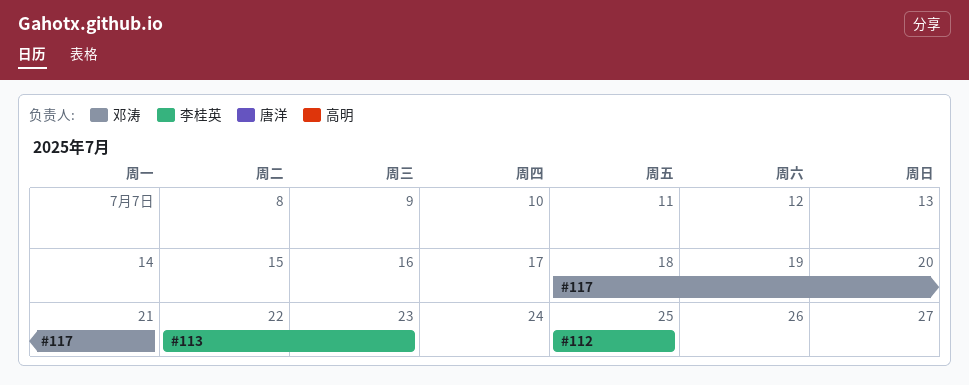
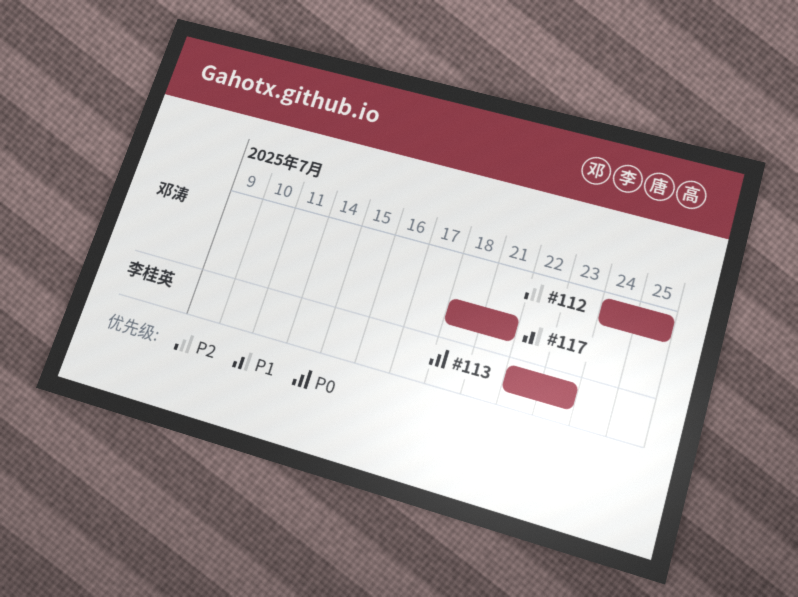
#112, owner: 李桂英 -> 邓涛
#112, start: Jul 25 -> Jul 24

